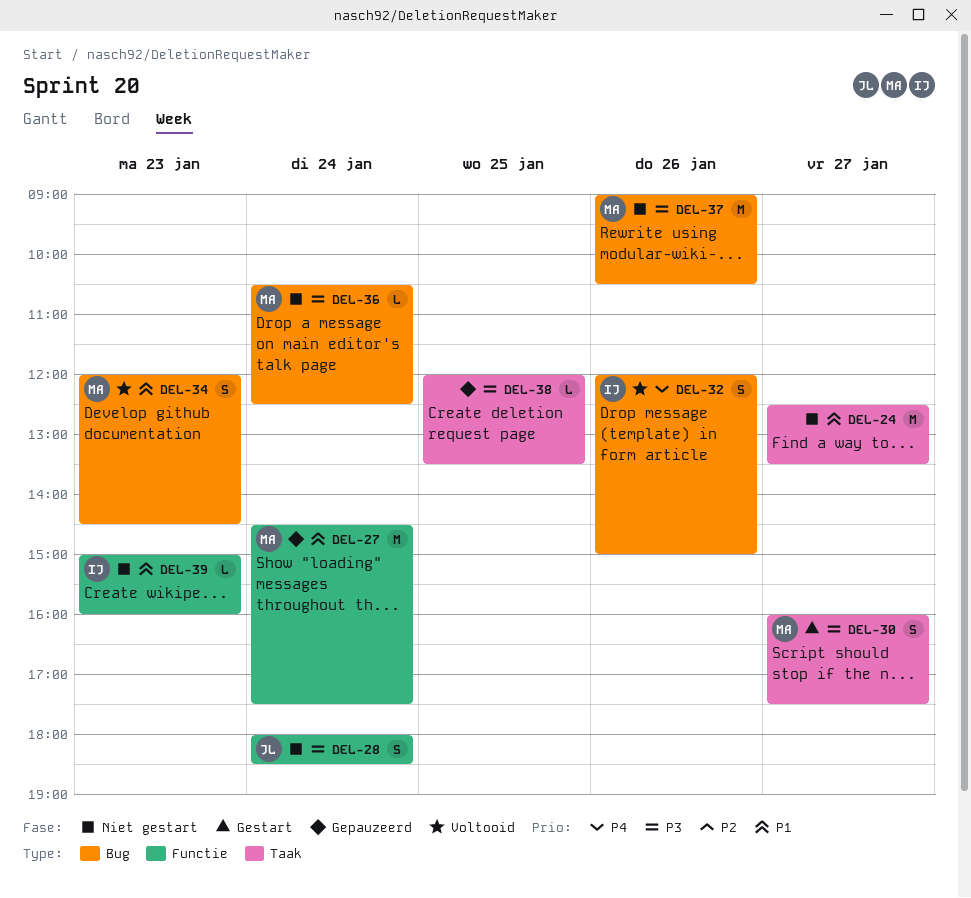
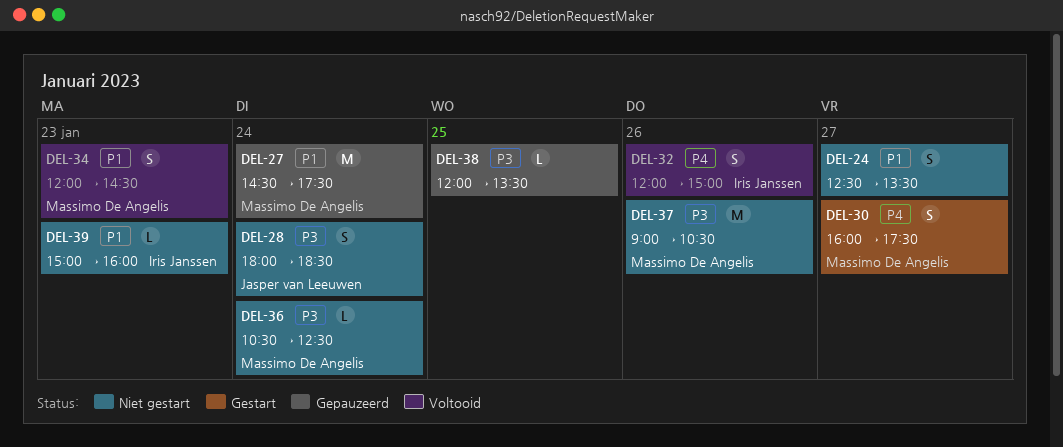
DEL-24, estimate: M -> S
DEL-30, priority: P3 -> P4

